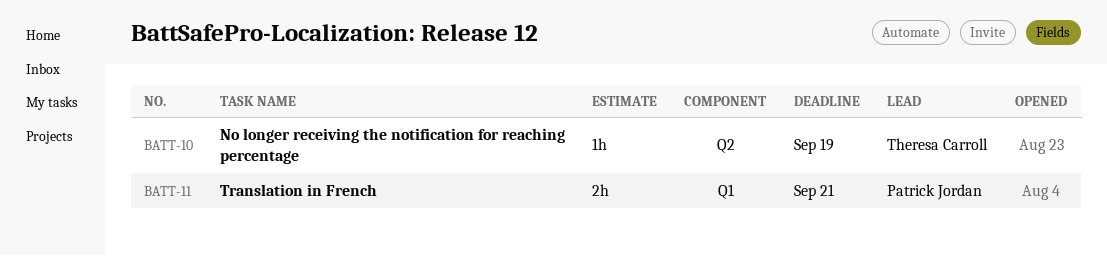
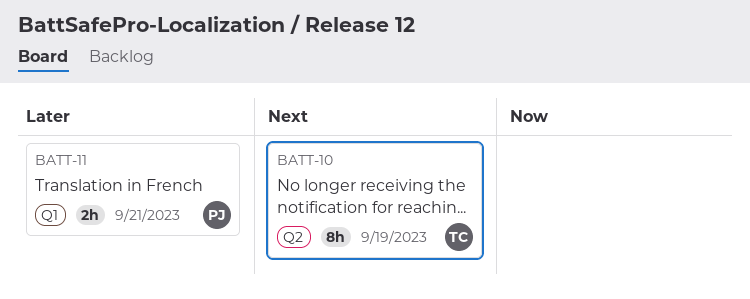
BATT-10, estimate: 1h -> 8h

